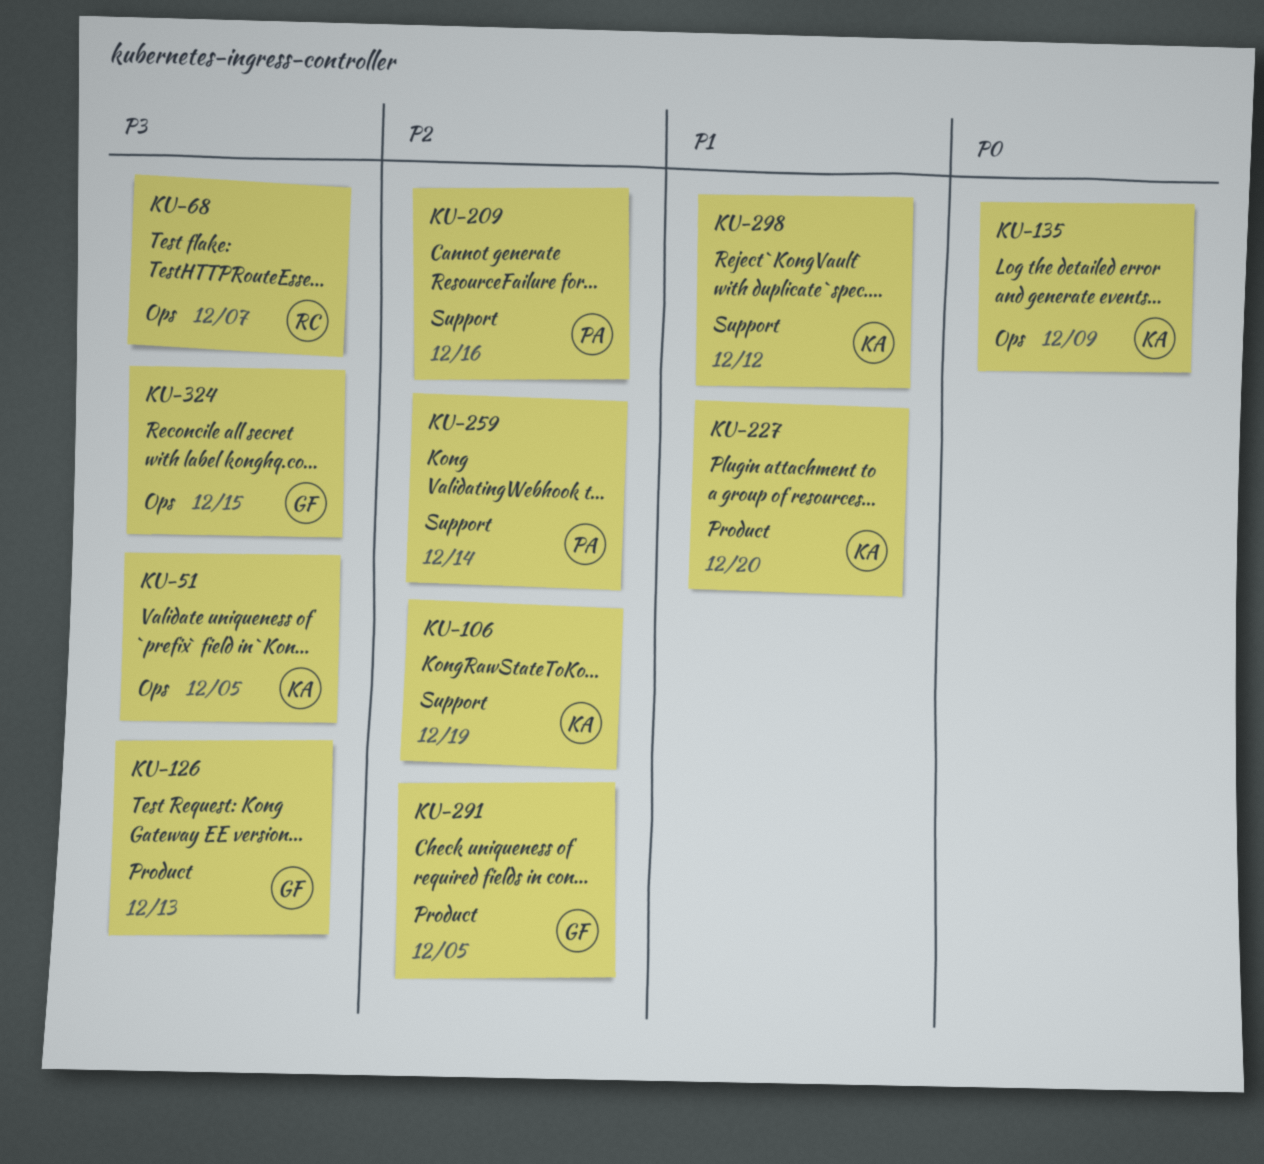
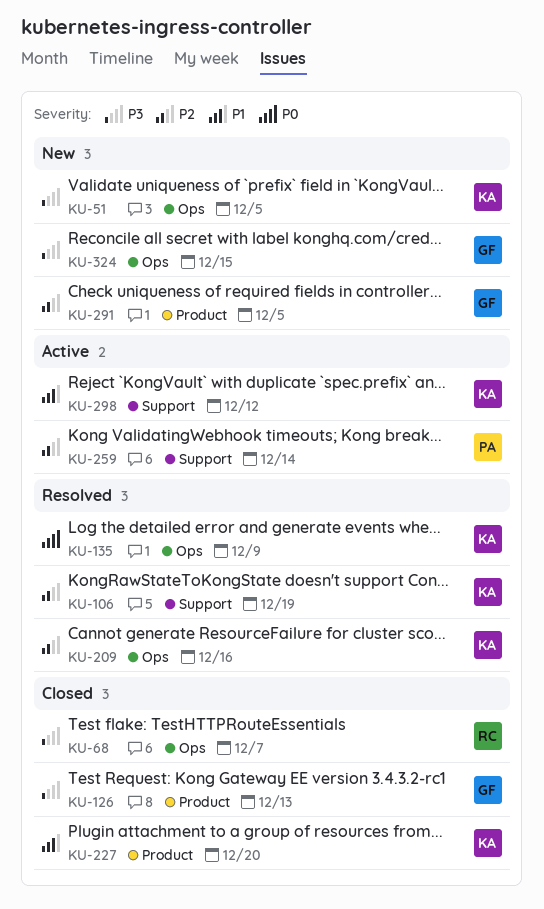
KU-209, owner: PA -> KA
KU-209, label: Support -> Ops

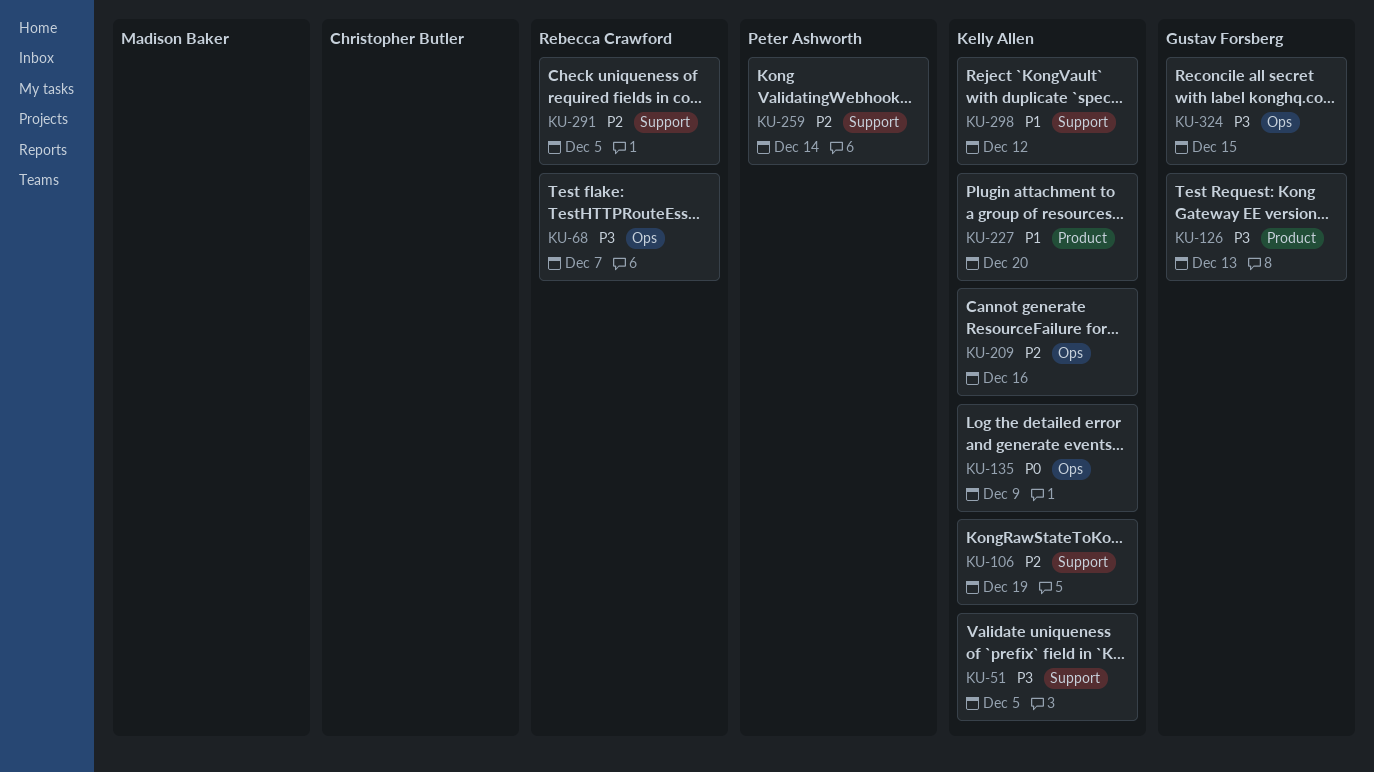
KU-51, label: Ops -> Support
KU-291, owner: Gustav Forsberg -> Rebecca Crawford
KU-291, label: Product -> Support

